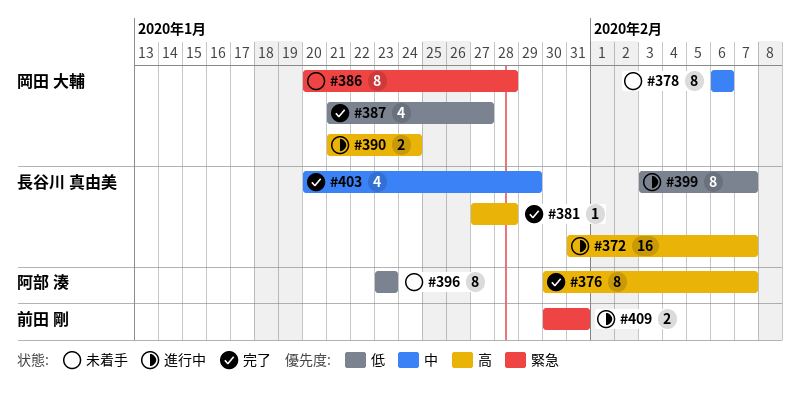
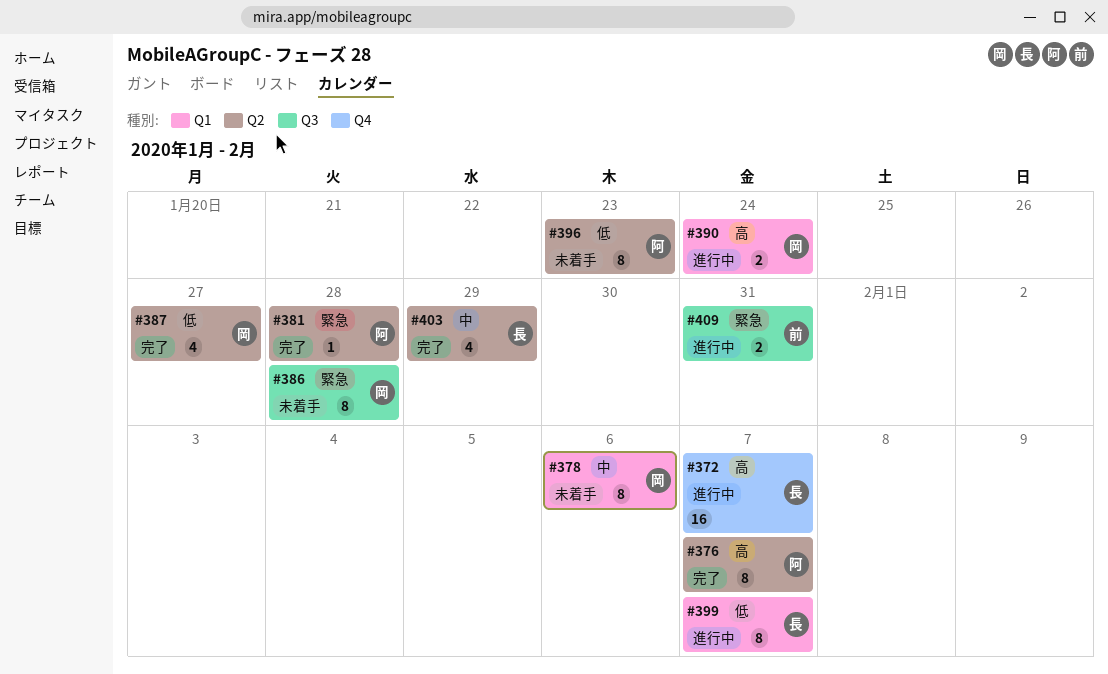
#381, owner: 長谷川 真由美 -> 阿部 湊
#381, priority: 高 -> 緊急

